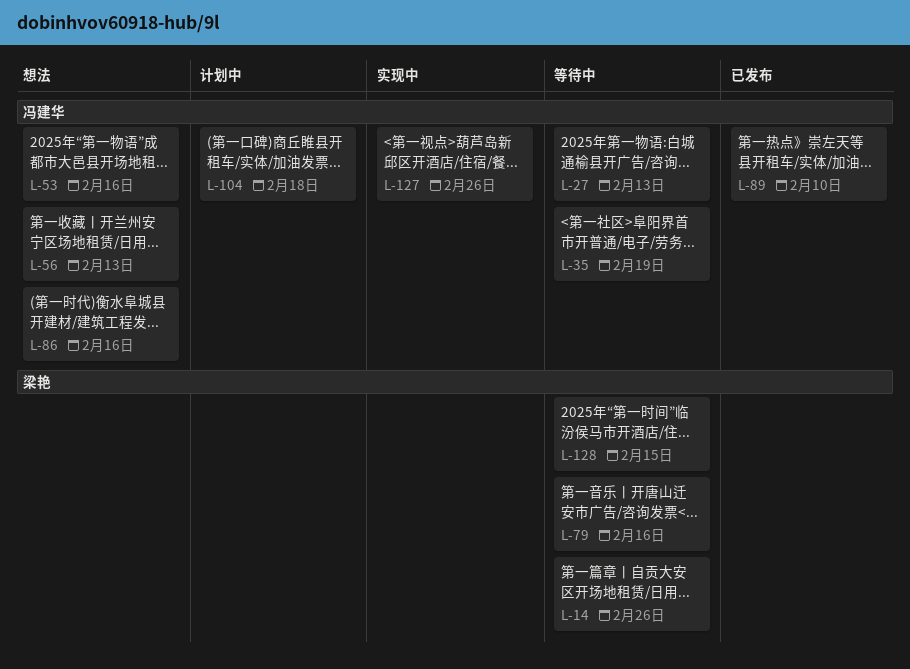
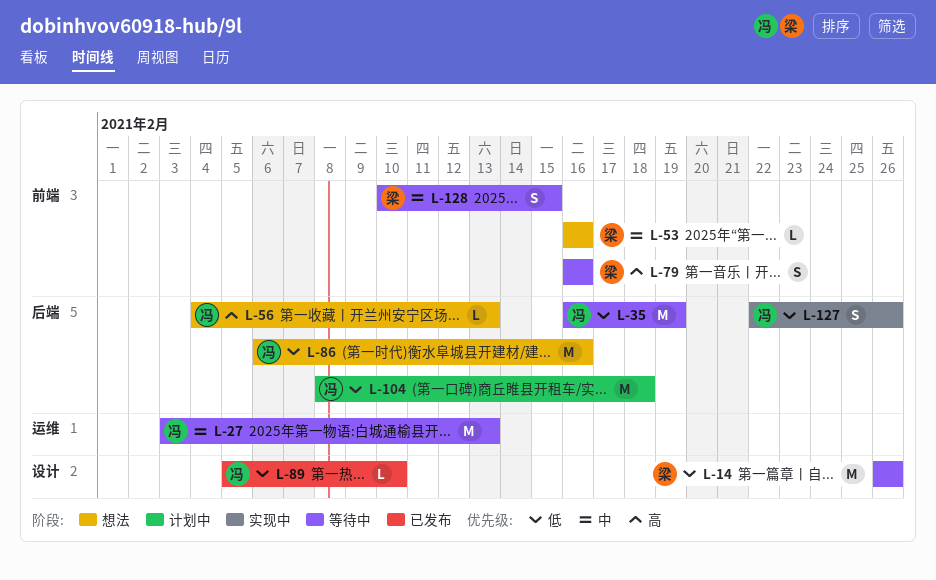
L-53, owner: 冯建华 -> 梁艳

